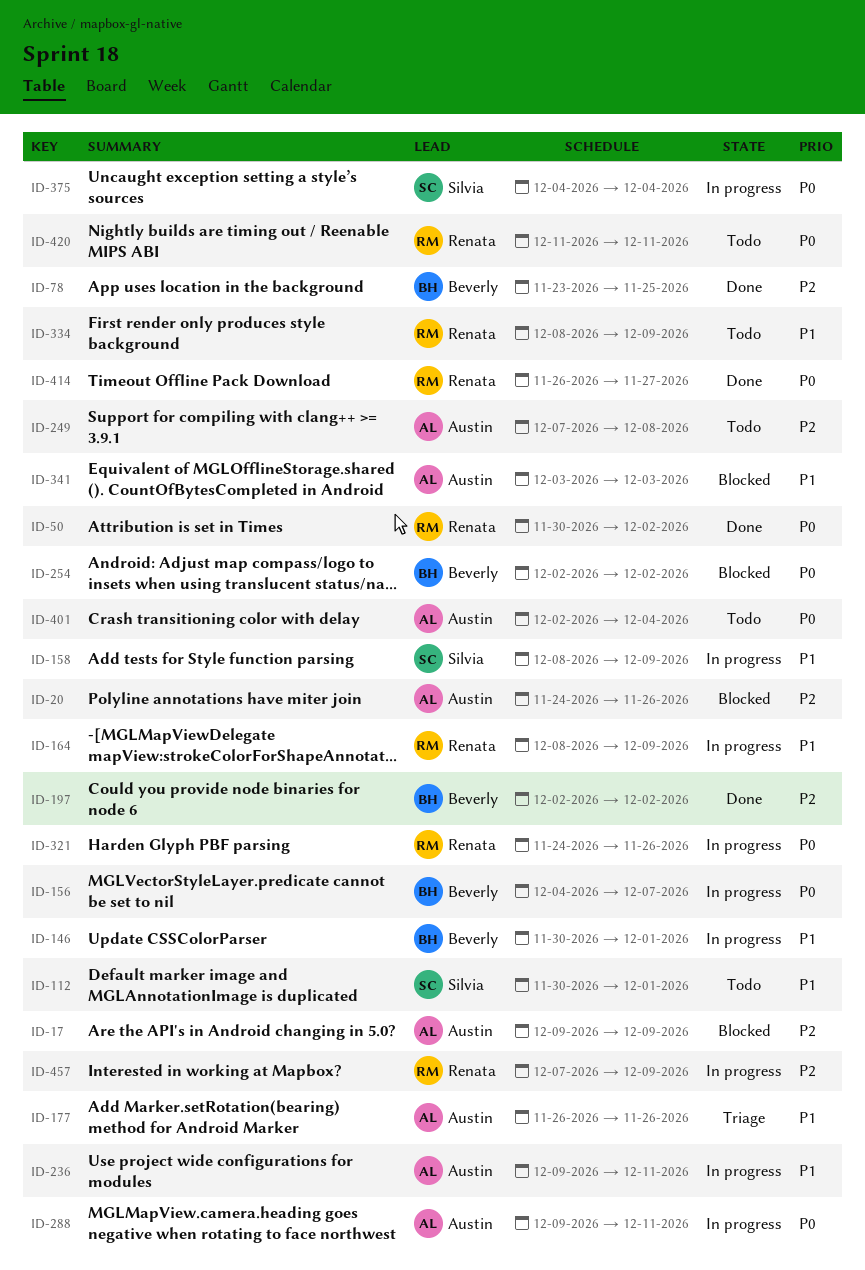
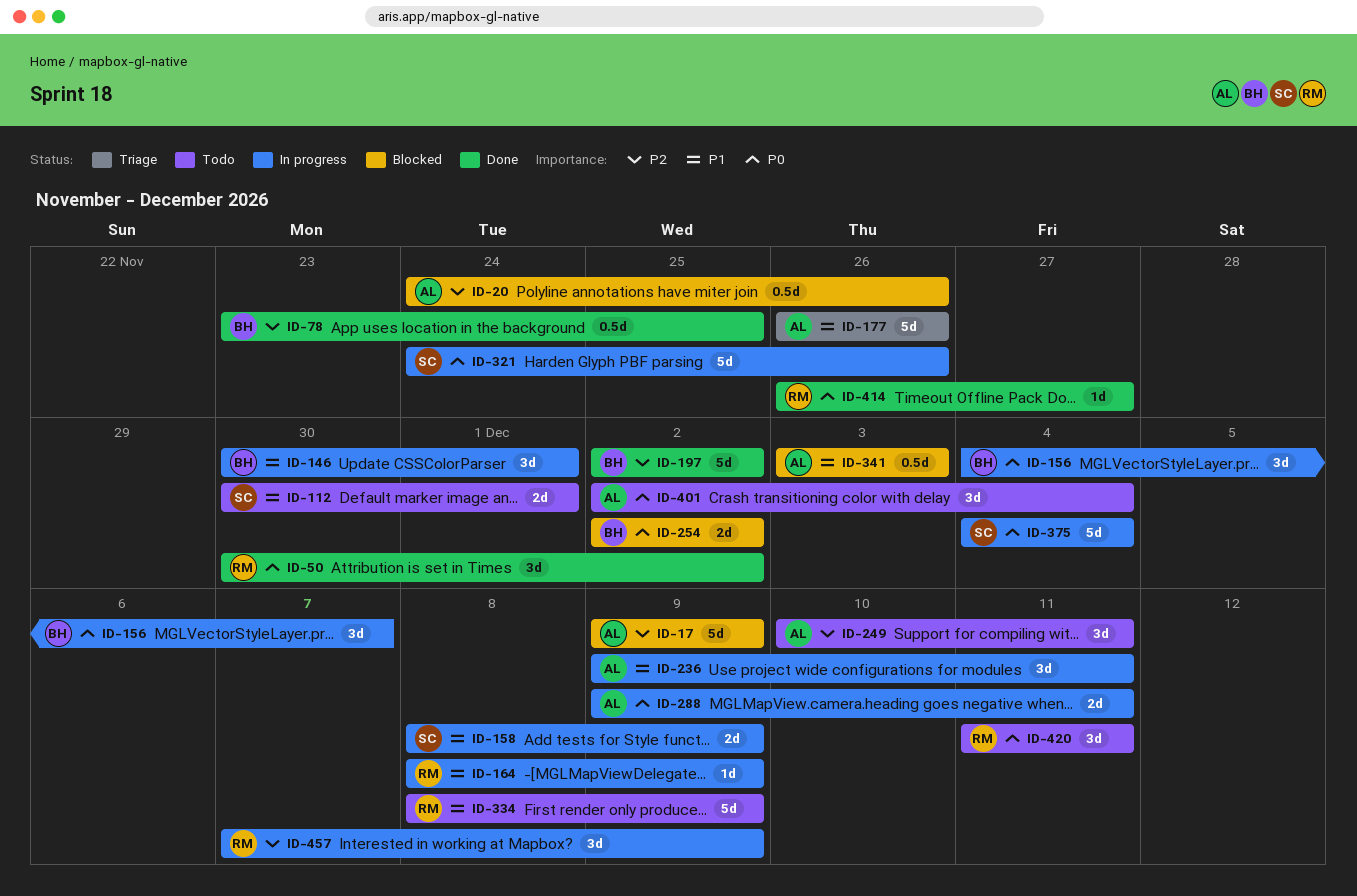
ID-249, start: Dec 7 -> Dec 10
ID-249, due: Dec 8 -> Dec 11
ID-321, owner: Renata -> Silvia

